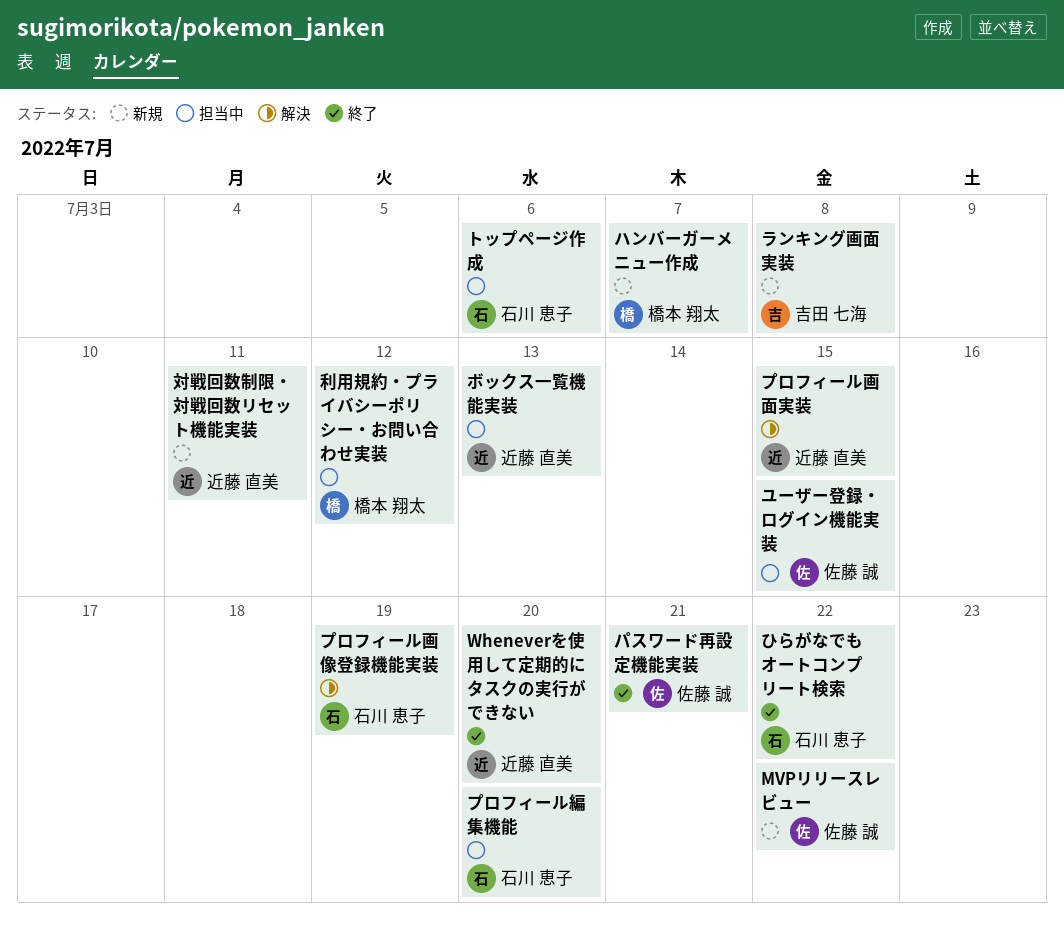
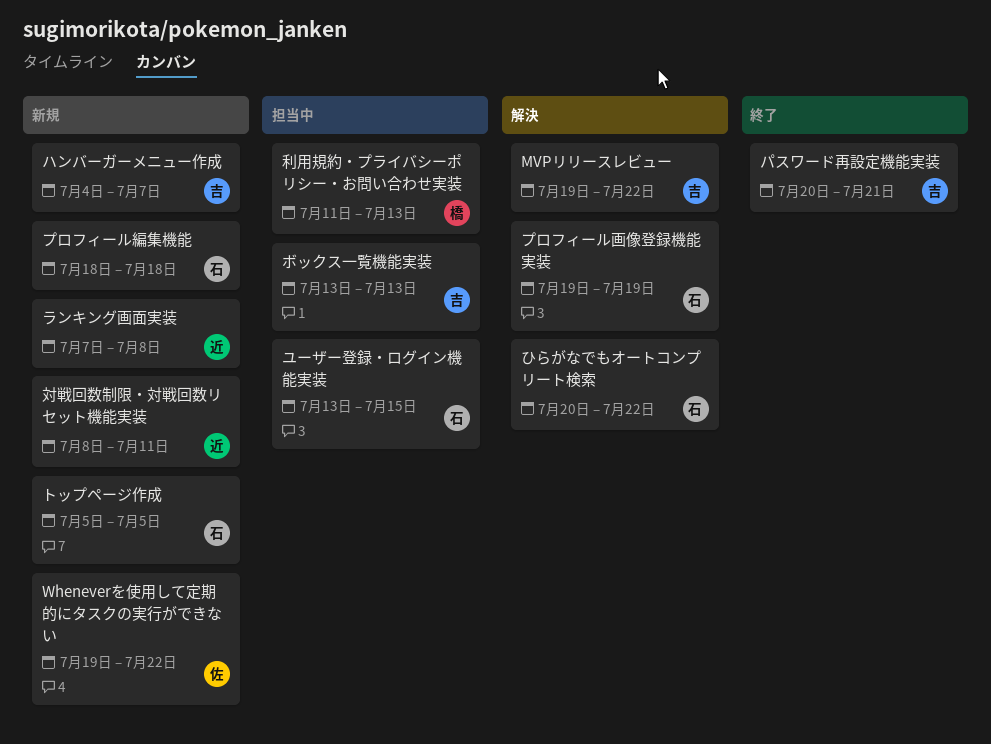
MVPリリースレビュー, status: 新規 -> 解決
MVPリリースレビュー, owner: 佐藤 誠 -> 吉田 七海
Wheneverを使用して定期的にタスクの実行ができない, status: 終了 -> 新規
Wheneverを使用して定期的にタスクの実行ができない, owner: 近藤 直美 -> 佐藤 誠
Wheneverを使用して定期的にタスクの実行ができない, due: Jul 20 -> Jul 22
ひらがなでもオートコンプリート検索, status: 終了 -> 解決
トップページ作成, status: 担当中 -> 新規
トップページ作成, due: Jul 6 -> Jul 5
ハンバーガーメニュー作成, owner: 橋本 翔太 -> 吉田 七海
パスワード再設定機能実装, owner: 佐藤 誠 -> 吉田 七海
プロフィール画面実装: present -> none
プロフィール編集機能, status: 担当中 -> 新規
プロフィール編集機能, due: Jul 20 -> Jul 18
ボックス一覧機能実装, owner: 近藤 直美 -> 吉田 七海
ユーザー登録・ログイン機能実装, owner: 佐藤 誠 -> 石川 恵子
ランキング画面実装, owner: 吉田 七海 -> 近藤 直美
利用規約・プライバシーポリシー・お問い合わせ実装, due: Jul 12 -> Jul 13

